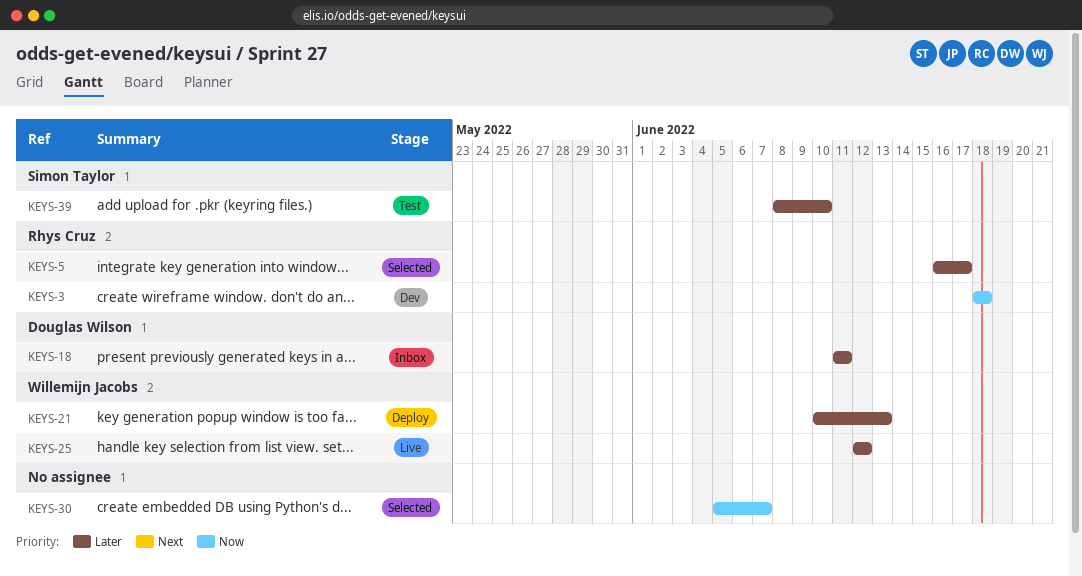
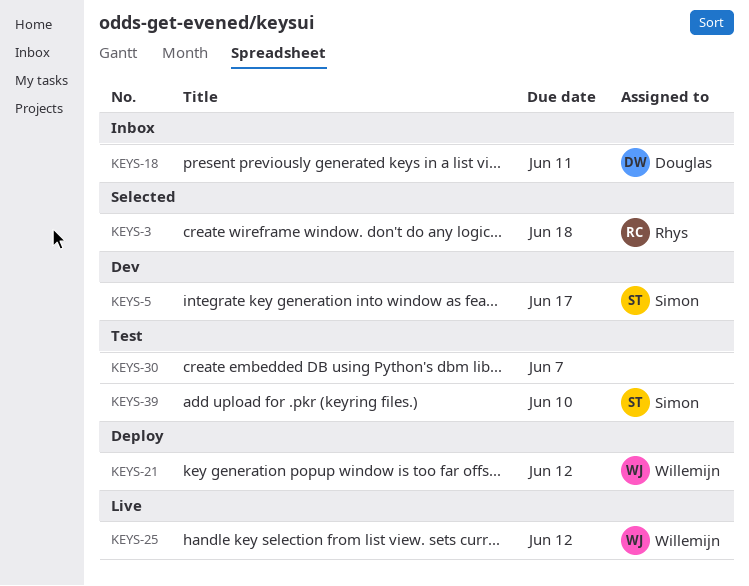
KEYS-3, status: Dev -> Selected
KEYS-5, status: Selected -> Dev
KEYS-5, owner: Rhys Cruz -> Simon Taylor
KEYS-21, due: Jun 13 -> Jun 12
KEYS-30, status: Selected -> Test

